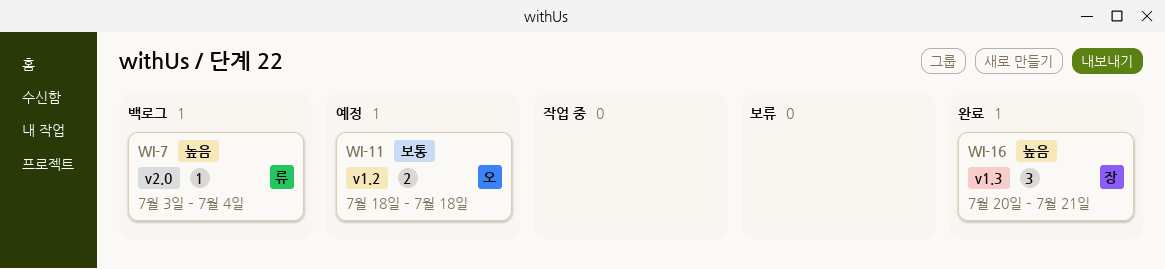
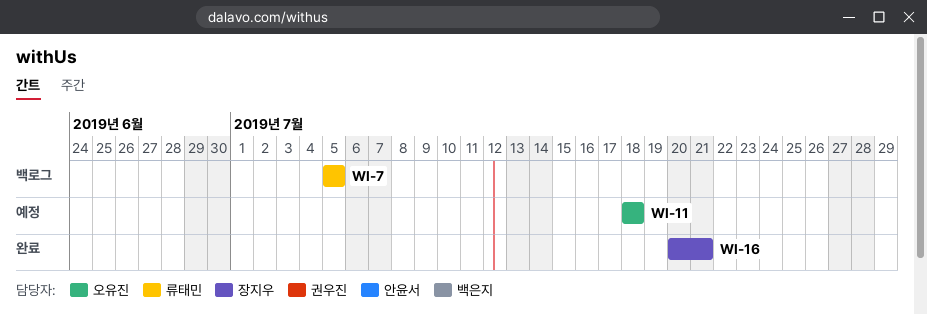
WI-7, start: Jul 3 -> Jul 5
WI-7, due: Jul 4 -> Jul 5

